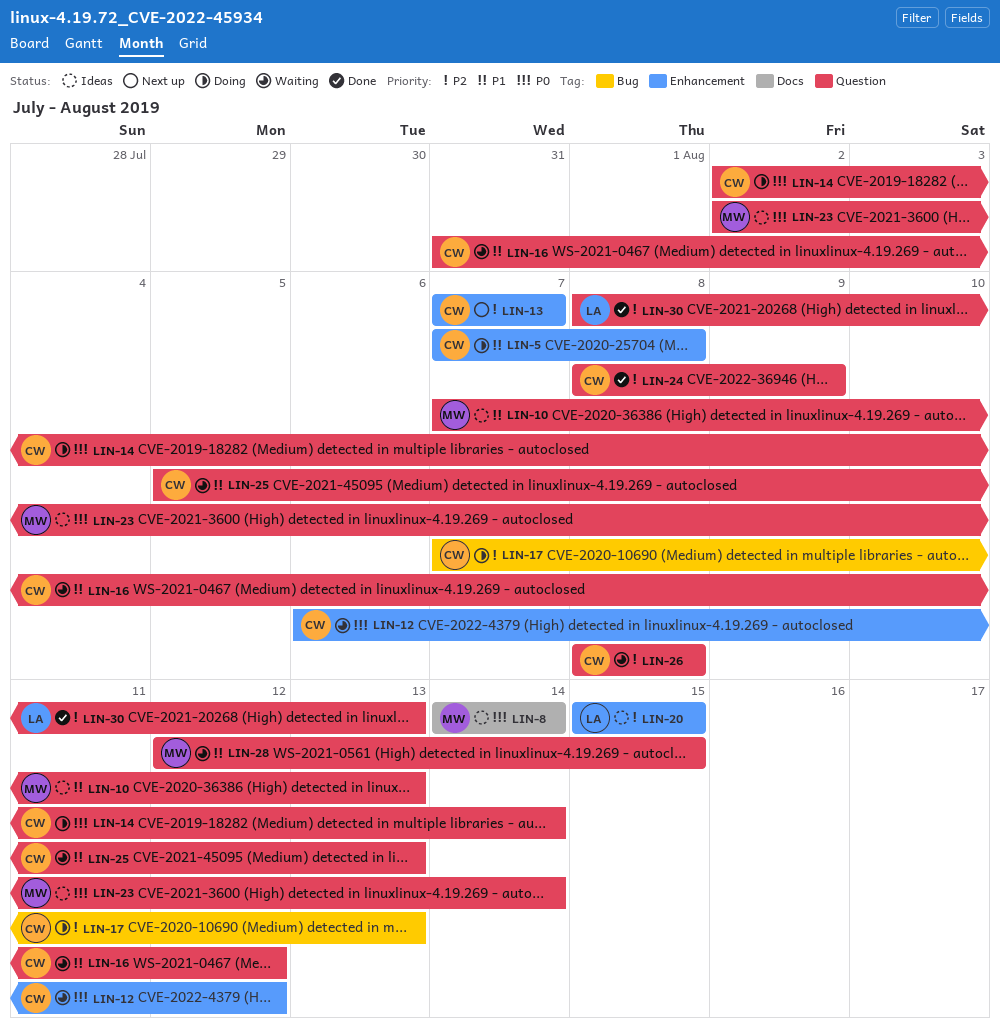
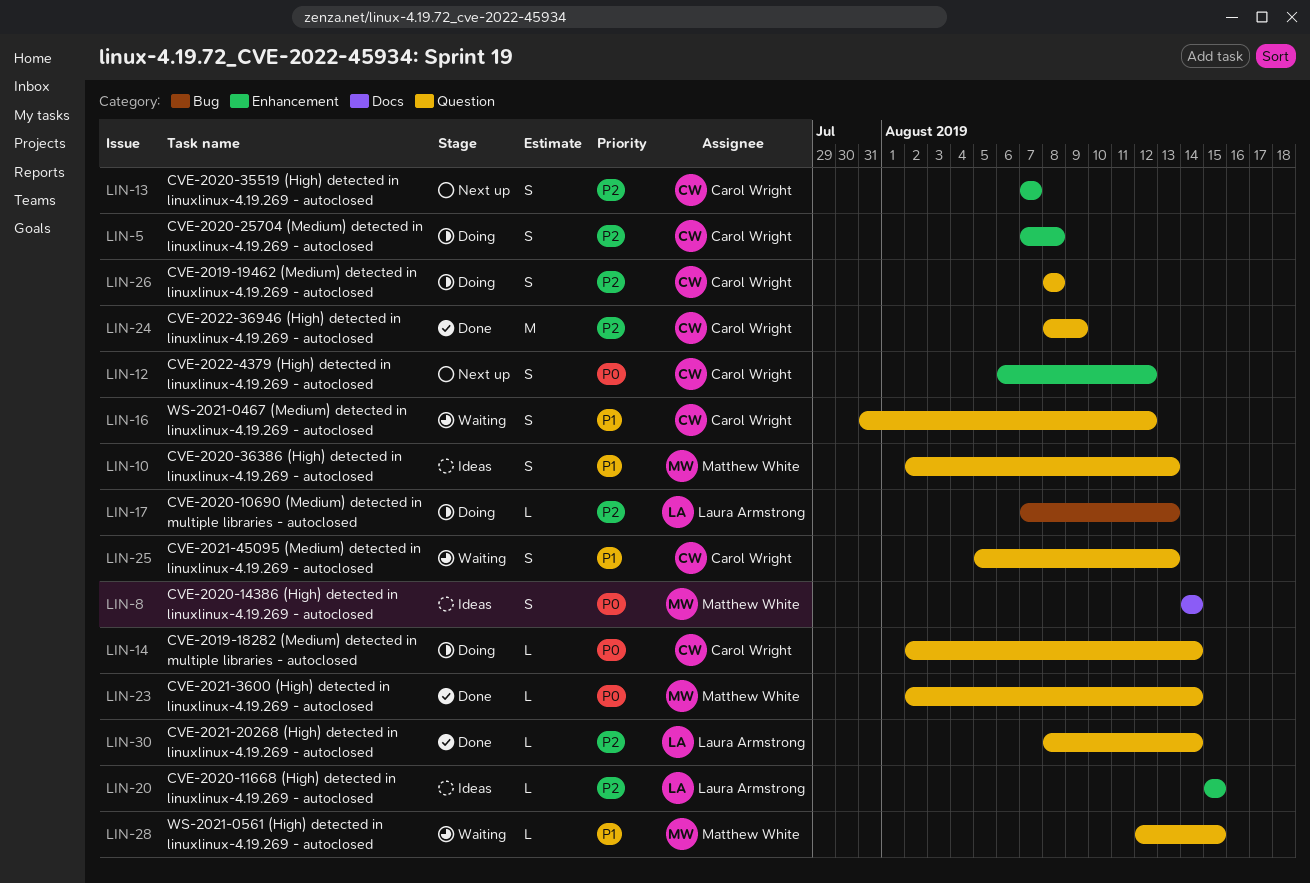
LIN-5, priority: P1 -> P2
LIN-10, start: Aug 7 -> Aug 2
LIN-12, status: Waiting -> Next up
LIN-17, owner: Carol Wright -> Laura Armstrong
LIN-23, status: Ideas -> Done
LIN-26, status: Waiting -> Doing
LIN-30, due: Aug 13 -> Aug 14

